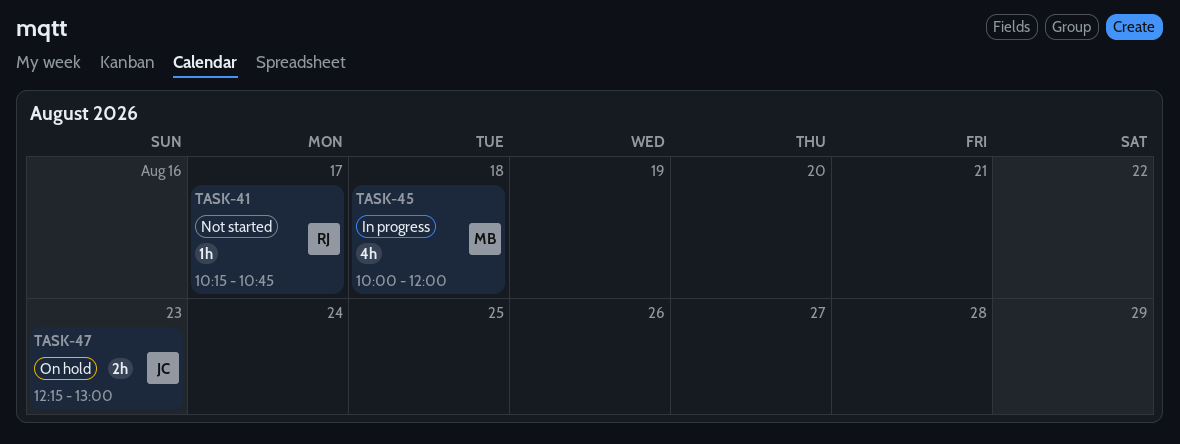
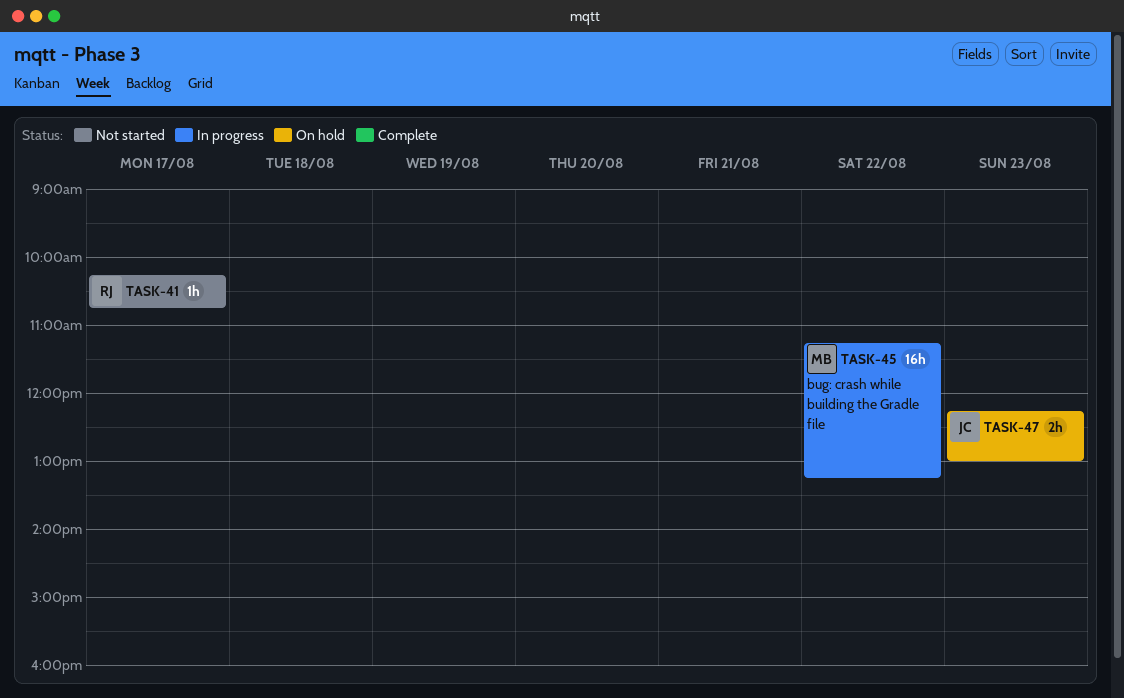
TASK-45, estimate: 4h -> 16h
TASK-45, day: Aug 18 -> Aug 22
TASK-45, begins: 10:00 -> 11:15
TASK-45, ends: 12:00 -> 13:15

